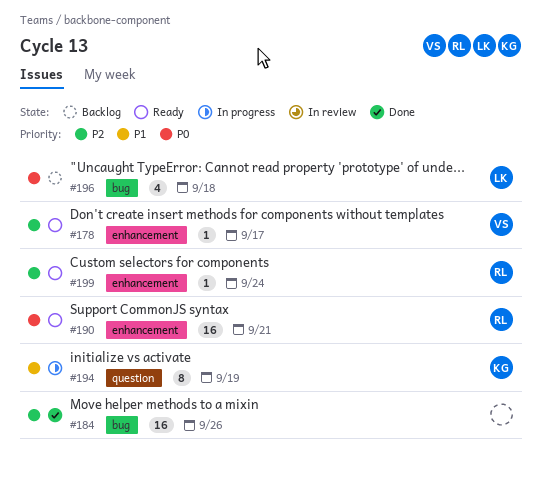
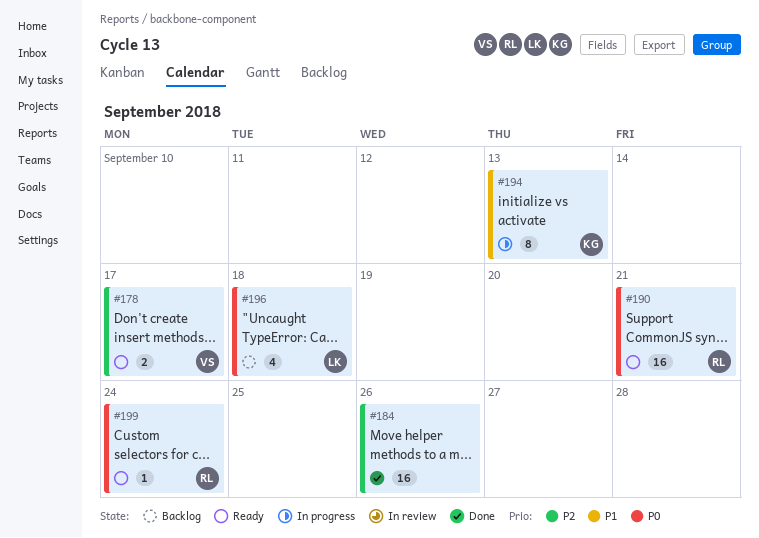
#178, estimate: 1 -> 2
#194, due: Sep 19 -> Sep 13
#199, priority: P2 -> P0

